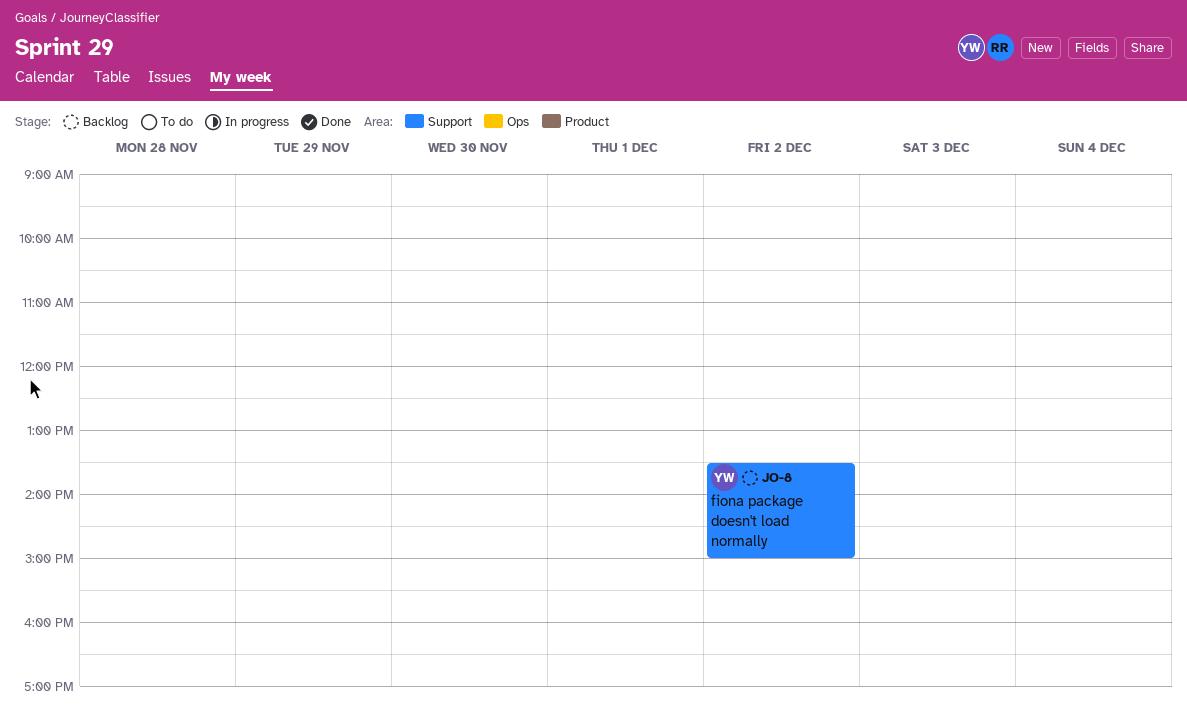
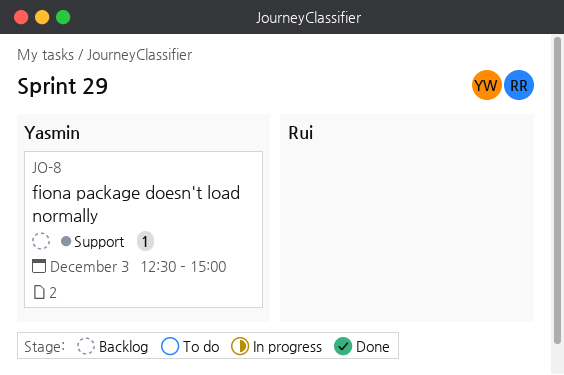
JO-8, day: Dec 2 -> Dec 3
JO-8, begins: 13:30 -> 12:30

